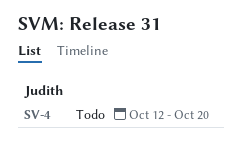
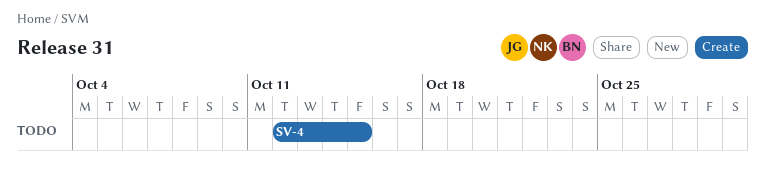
SV-4, due: Oct 20 -> Oct 15

